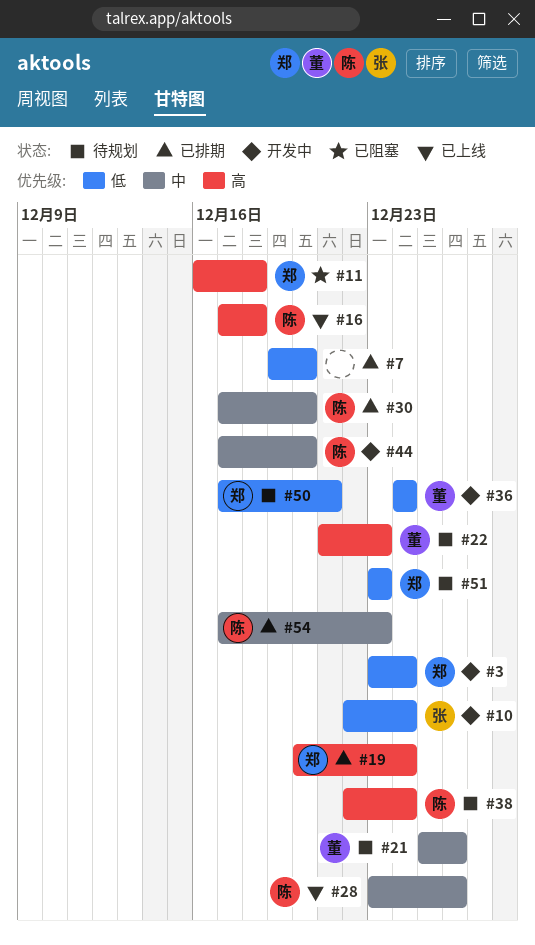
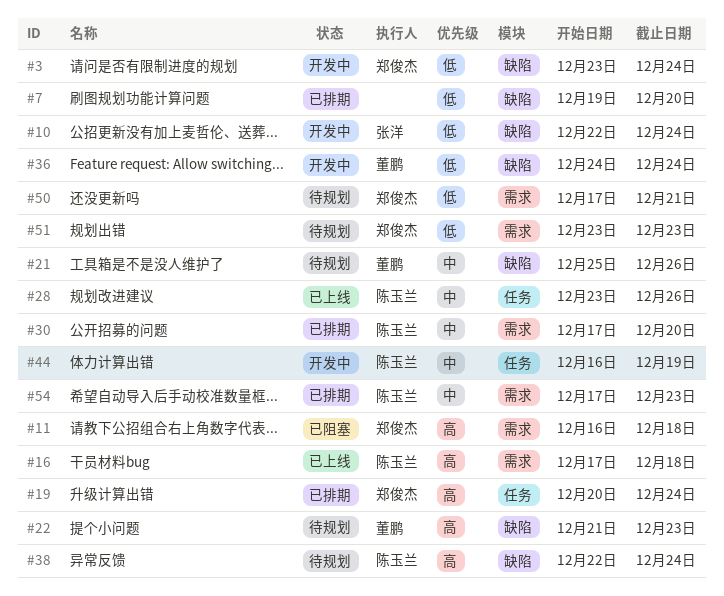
#44, start: Dec 17 -> Dec 16
#44, due: Dec 20 -> Dec 19

